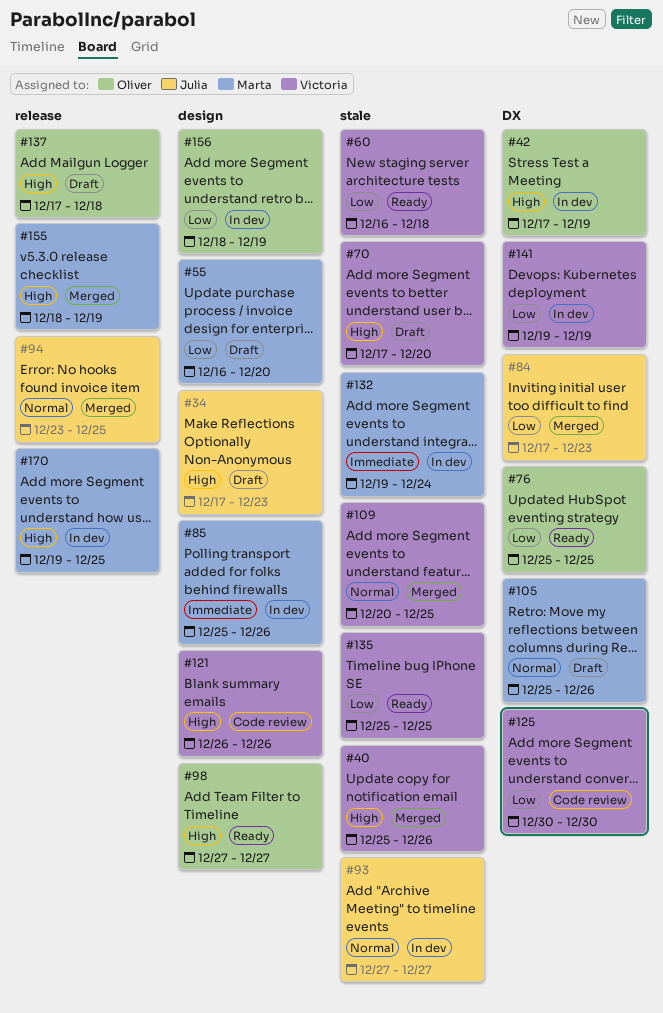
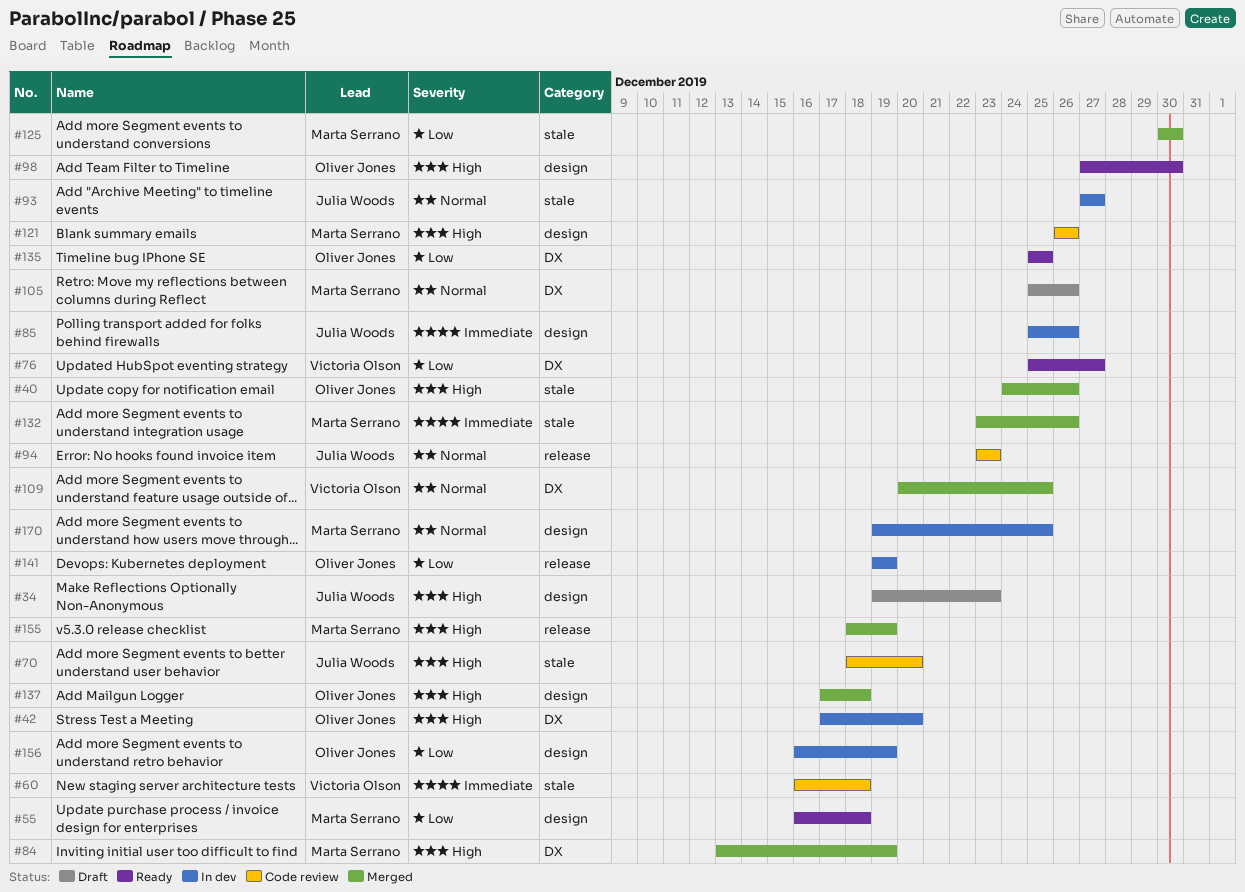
#34, start: Dec 17 -> Dec 19
#40, owner: Victoria Olson -> Oliver Jones
#40, start: Dec 25 -> Dec 24
#42, due: Dec 19 -> Dec 20
#55, status: Draft -> Ready
#55, due: Dec 20 -> Dec 18
#60, status: Ready -> Code review
#60, priority: Low -> Immediate
#70, status: Draft -> Code review
#70, owner: Victoria Olson -> Julia Woods
#70, start: Dec 17 -> Dec 18
#76, owner: Oliver Jones -> Victoria Olson
#76, due: Dec 25 -> Dec 27
#84, owner: Julia Woods -> Marta Serrano
#84, priority: Low -> High
#84, start: Dec 17 -> Dec 13
#84, due: Dec 23 -> Dec 19
#85, owner: Marta Serrano -> Julia Woods
#94, status: Merged -> Code review
#94, due: Dec 25 -> Dec 23
#98, due: Dec 27 -> Dec 30
#109, label: stale -> DX
#121, owner: Victoria Olson -> Marta Serrano
#125, status: Code review -> Merged
#125, owner: Victoria Olson -> Marta Serrano
#125, label: DX -> stale
#132, status: In dev -> Merged
#132, start: Dec 19 -> Dec 23
#132, due: Dec 24 -> Dec 26
#135, owner: Victoria Olson -> Oliver Jones
#135, label: stale -> DX
#137, status: Draft -> Merged
#137, label: release -> design
#141, owner: Victoria Olson -> Oliver Jones
#141, label: DX -> release
#156, start: Dec 18 -> Dec 16
#170, priority: High -> Normal
#170, label: release -> design

